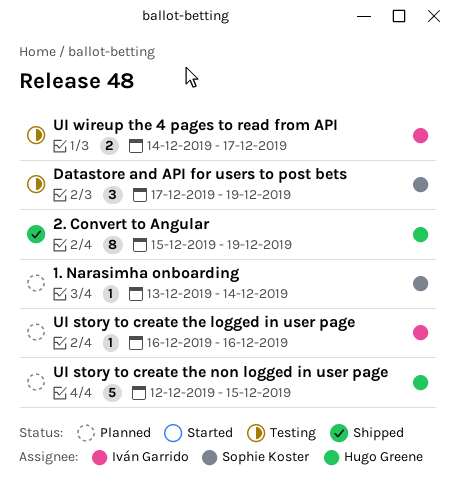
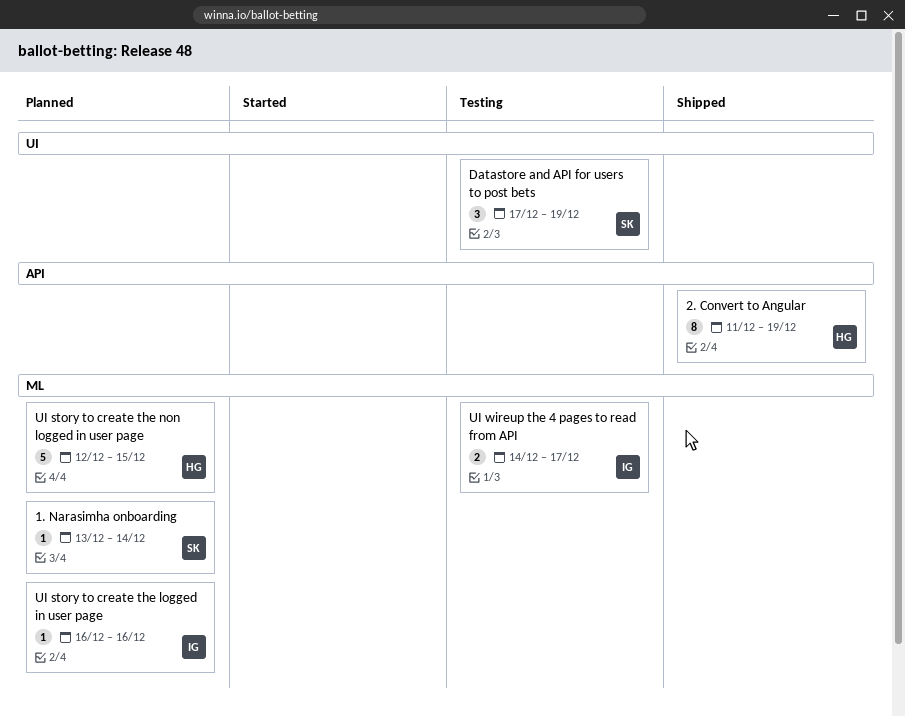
2. Convert to Angular, start: Dec 15 -> Dec 11

